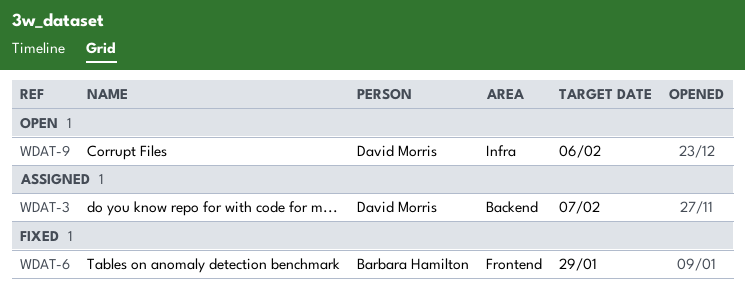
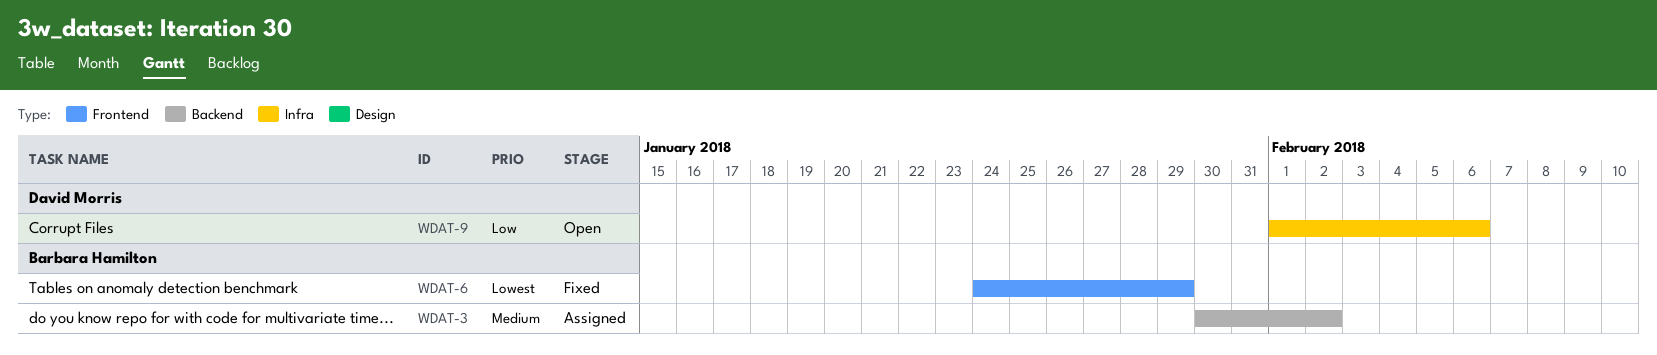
WDAT-3, owner: David Morris -> Barbara Hamilton
WDAT-3, due: Feb 7 -> Feb 2

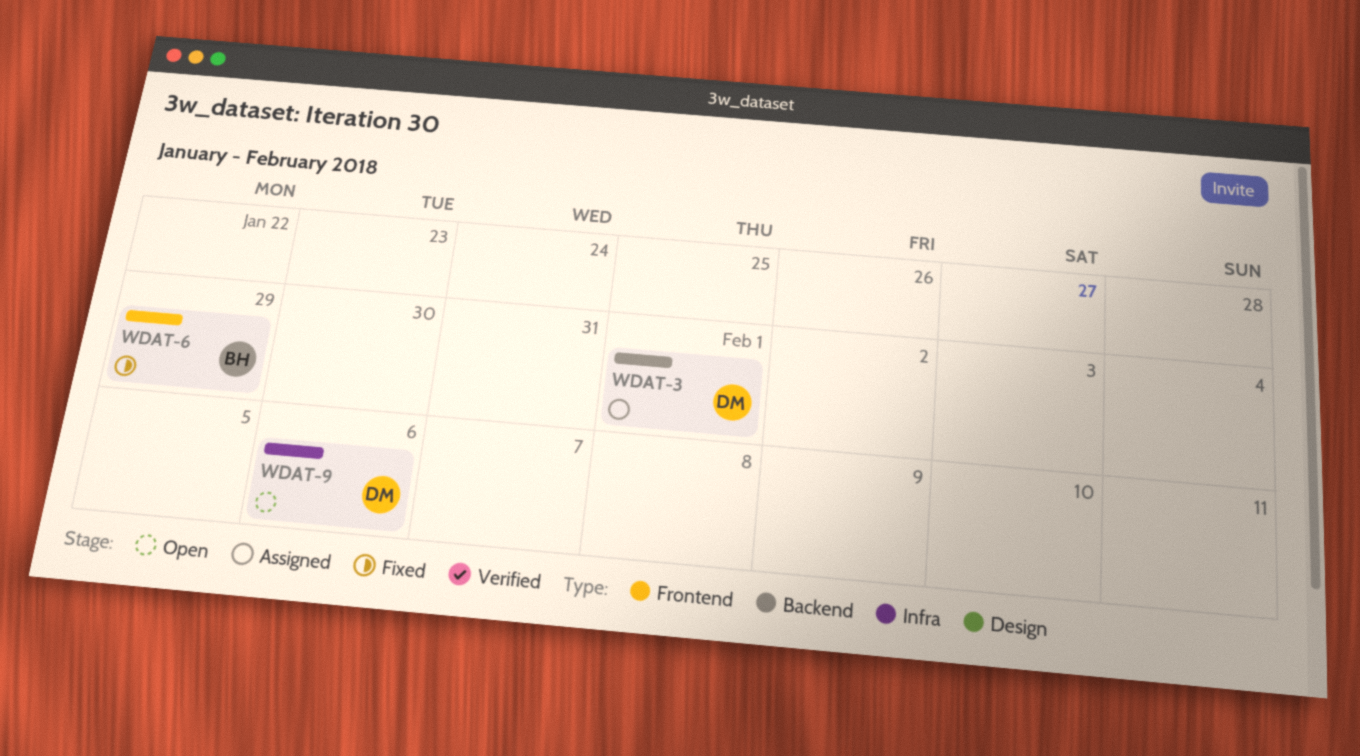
WDAT-3, owner: Barbara Hamilton -> David Morris
WDAT-3, due: Feb 2 -> Feb 1

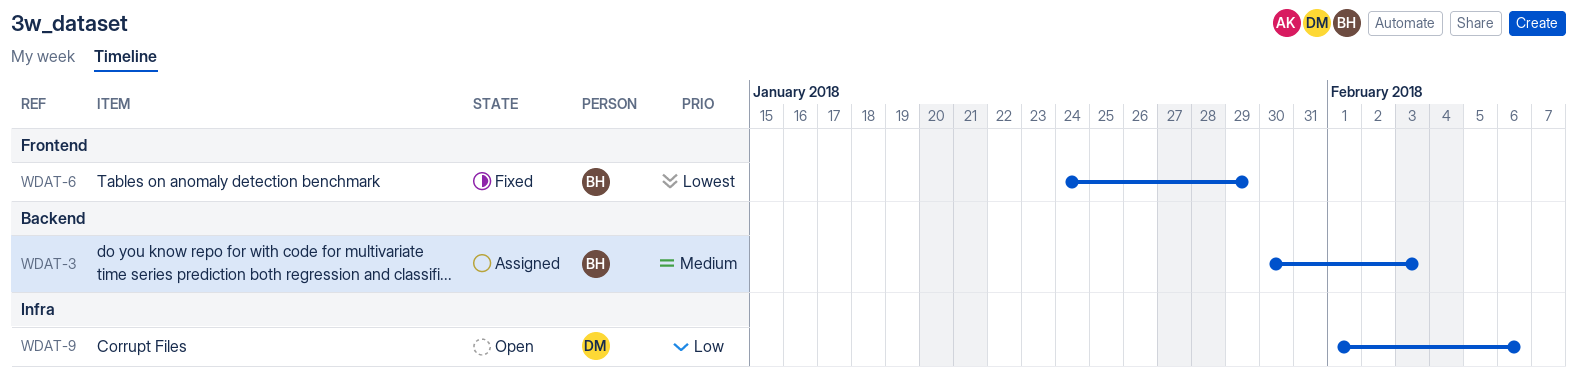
WDAT-3, owner: DM -> BH
WDAT-3, due: Feb 1 -> Feb 3

